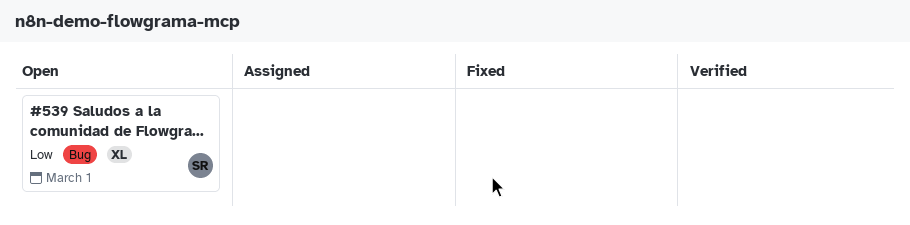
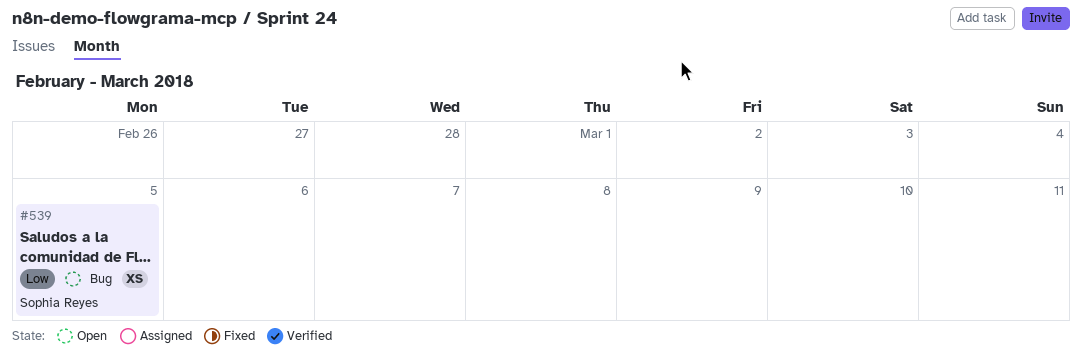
#539, estimate: XL -> XS
#539, due: Mar 1 -> Mar 5

